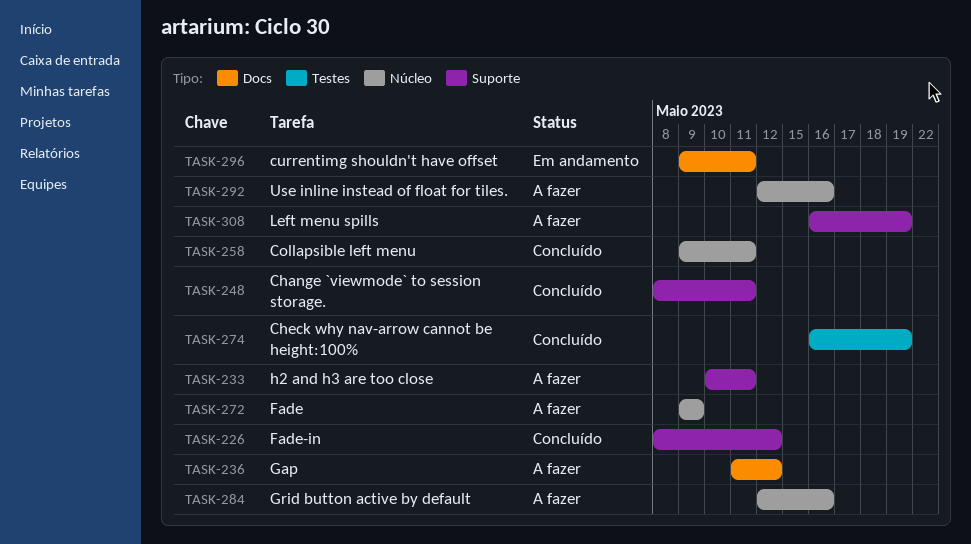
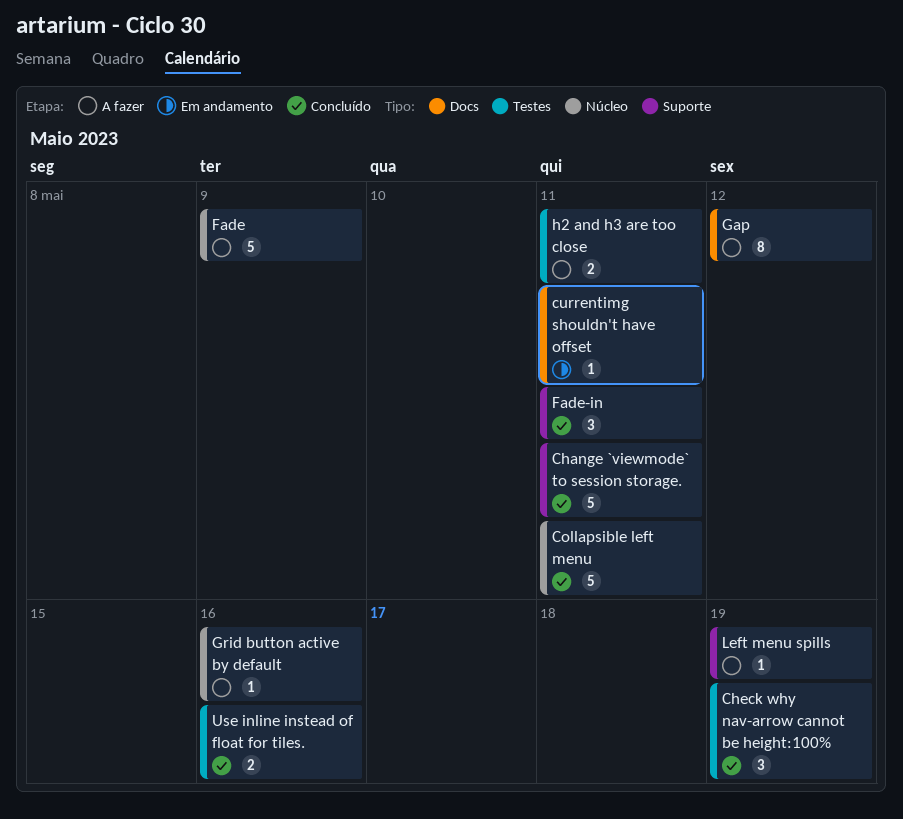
Fade-in, due: May 12 -> May 11
h2 and h3 are too close, label: Suporte -> Testes
Use inline instead of float for tiles., status: A fazer -> Concluído
Use inline instead of float for tiles., label: Núcleo -> Testes

